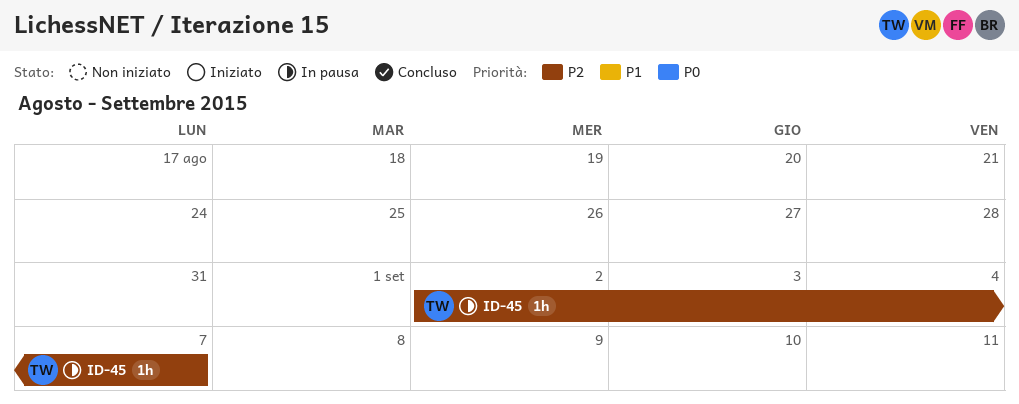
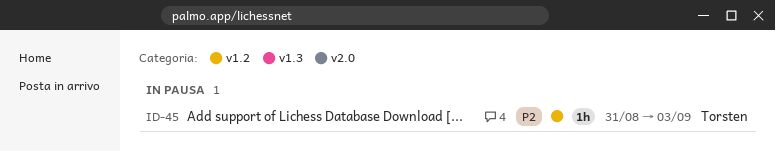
ID-45, start: Sep 2 -> Aug 31
ID-45, due: Sep 7 -> Sep 3

